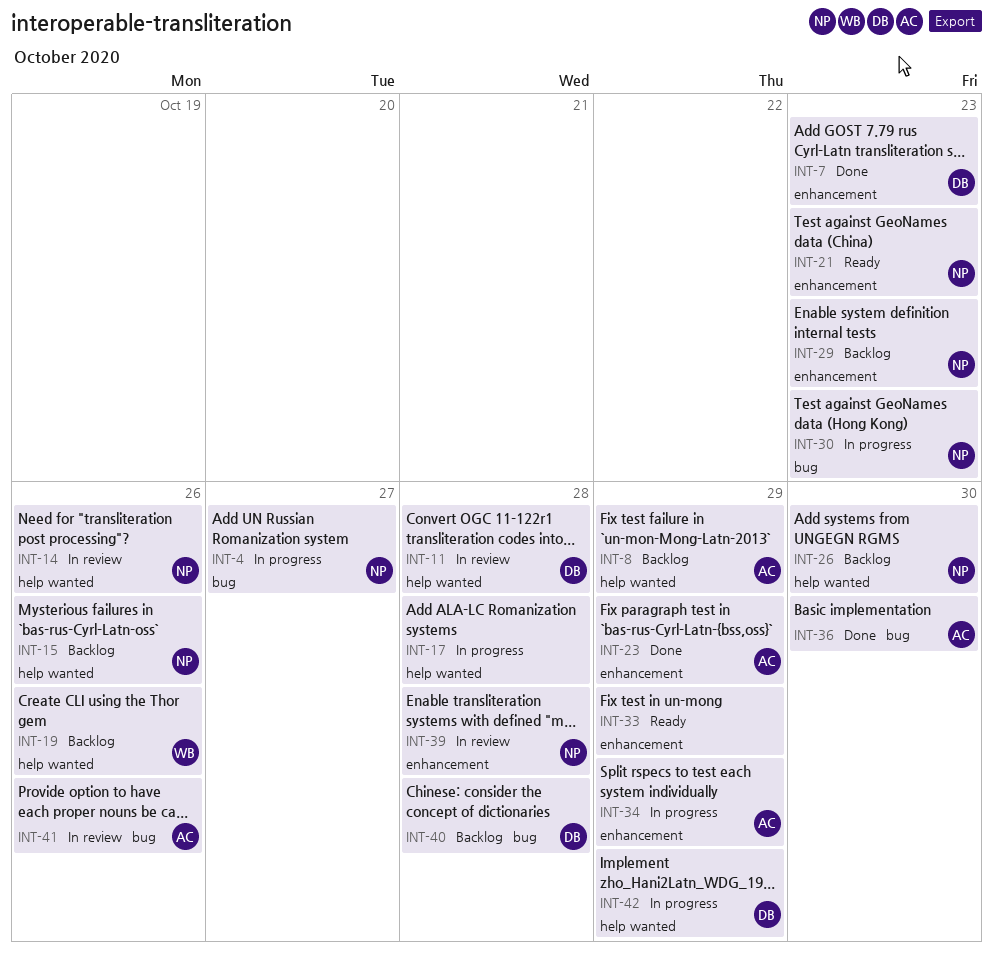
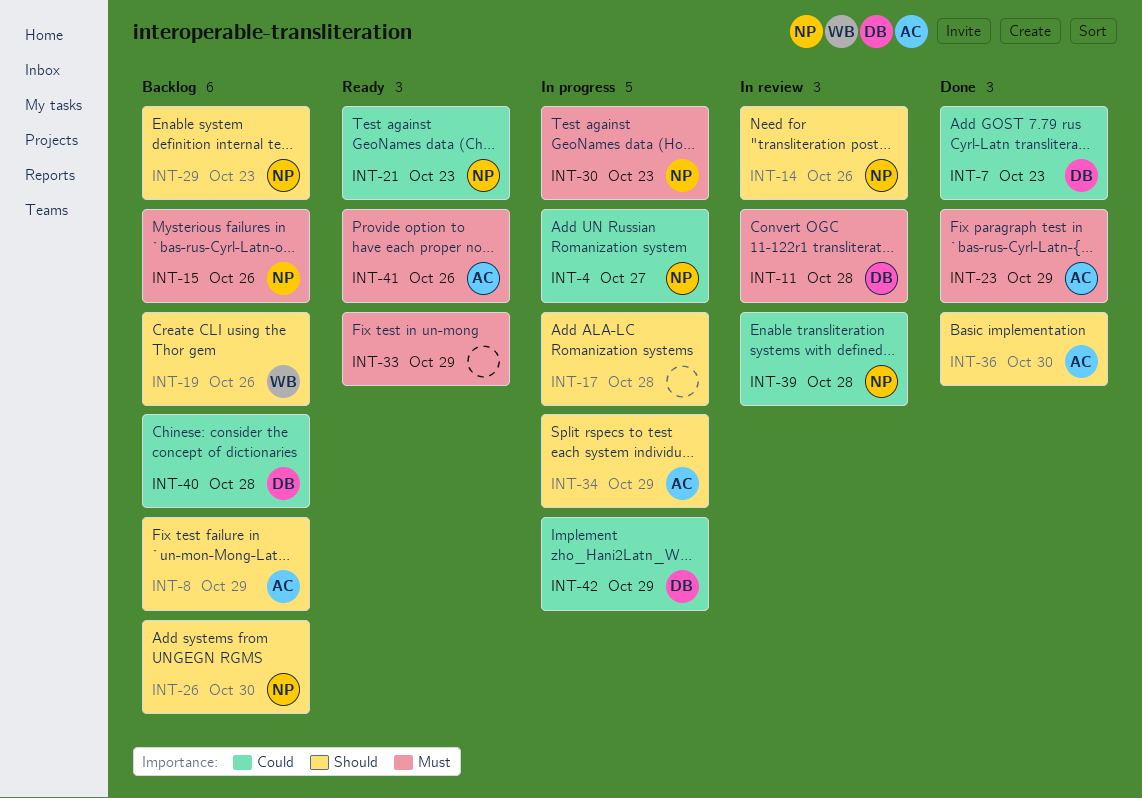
INT-41, status: In review -> Ready

